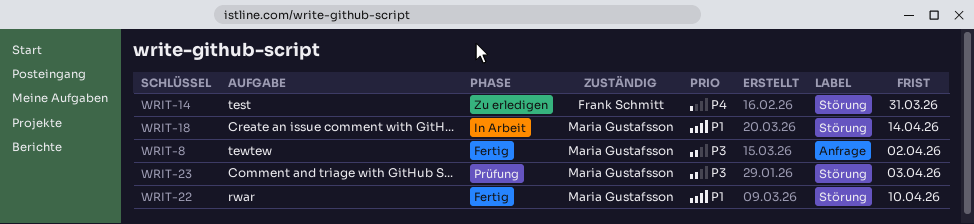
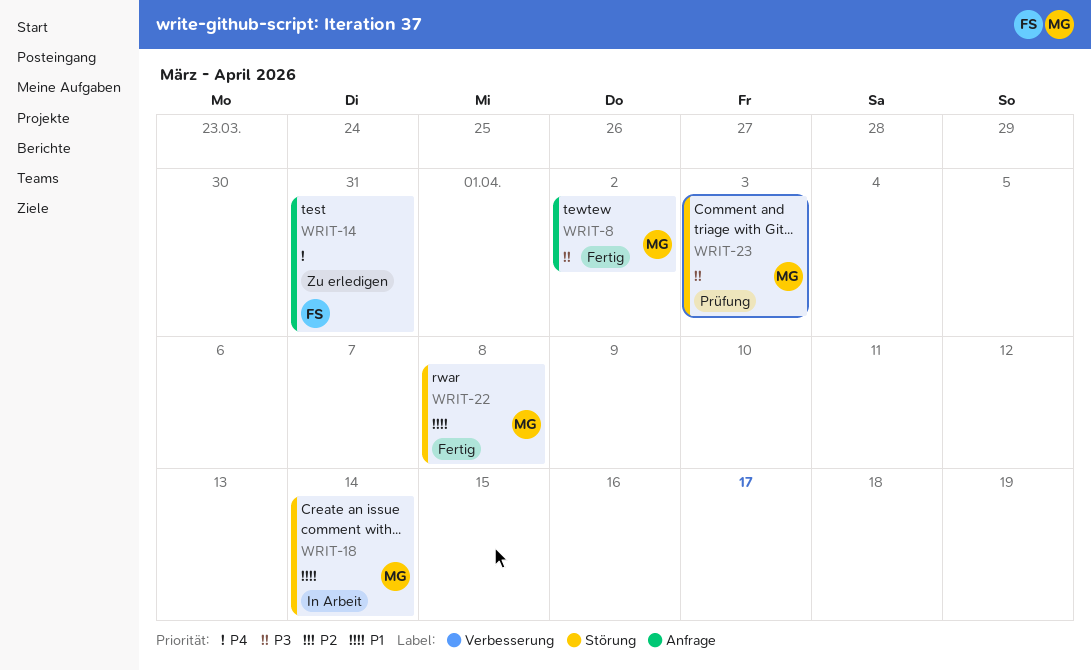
WRIT-14, label: Störung -> Anfrage
WRIT-22, due: Apr 10 -> Apr 8

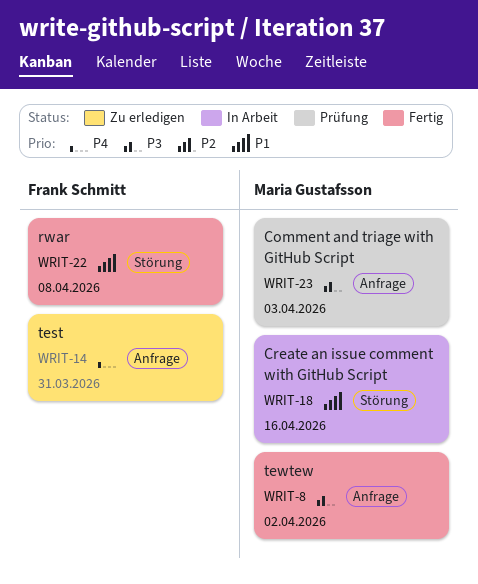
WRIT-18, due: Apr 14 -> Apr 16
WRIT-22, owner: Maria Gustafsson -> Frank Schmitt
WRIT-23, label: Störung -> Anfrage

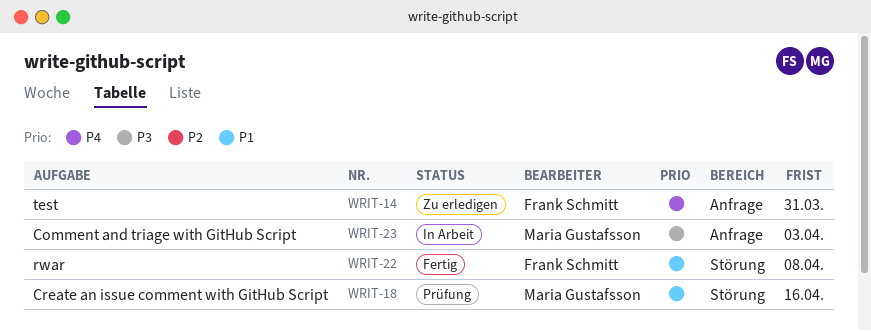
WRIT-8: present -> none
WRIT-18, status: In Arbeit -> Prüfung
WRIT-23, status: Prüfung -> In Arbeit

